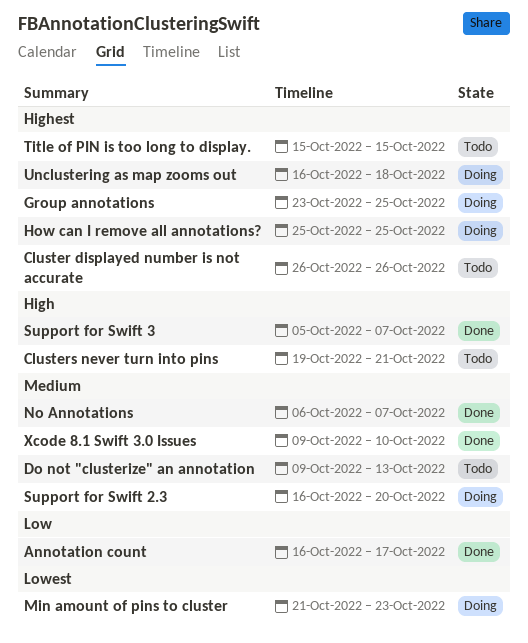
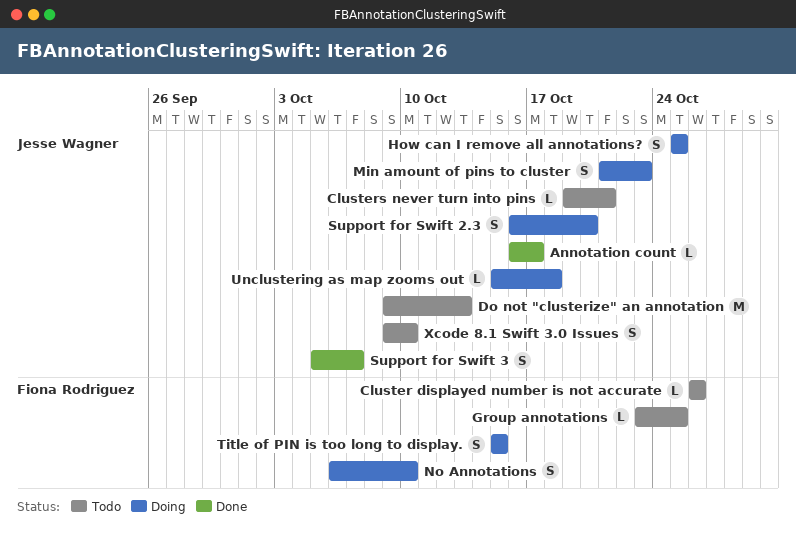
Group annotations, status: Doing -> Todo
No Annotations, status: Done -> Doing
No Annotations, due: Oct 7 -> Oct 10
Title of PIN is too long to display., status: Todo -> Doing
Unclustering as map zooms out, start: Oct 16 -> Oct 15
Xcode 8.1 Swift 3.0 Issues, status: Done -> Todo

